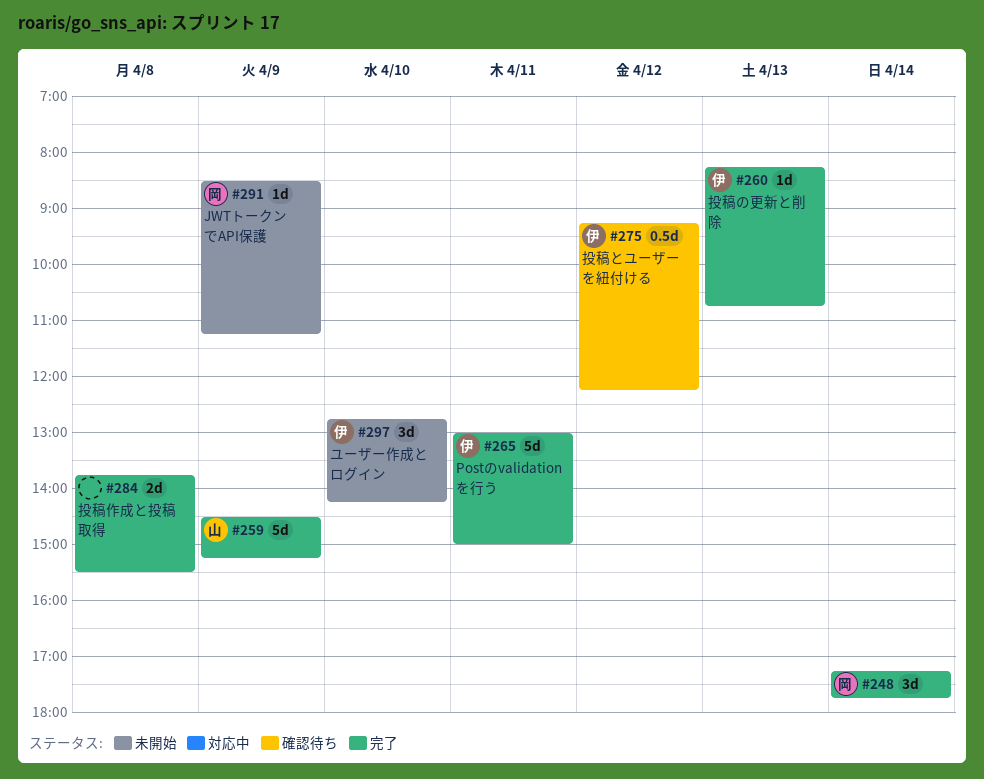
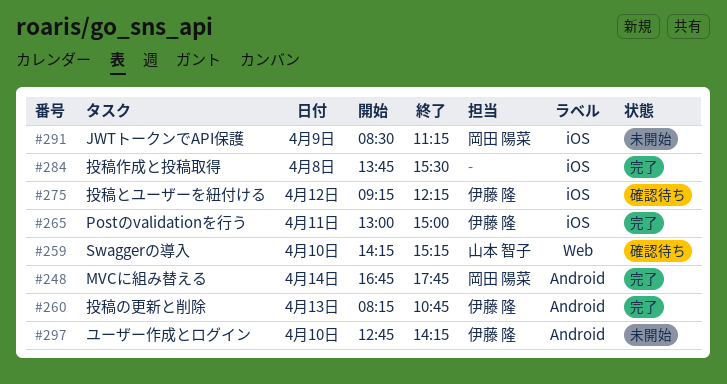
#248, begins: 17:15 -> 16:45
#259, status: 完了 -> 確認待ち
#259, day: Apr 9 -> Apr 10
#259, begins: 14:30 -> 14:15

